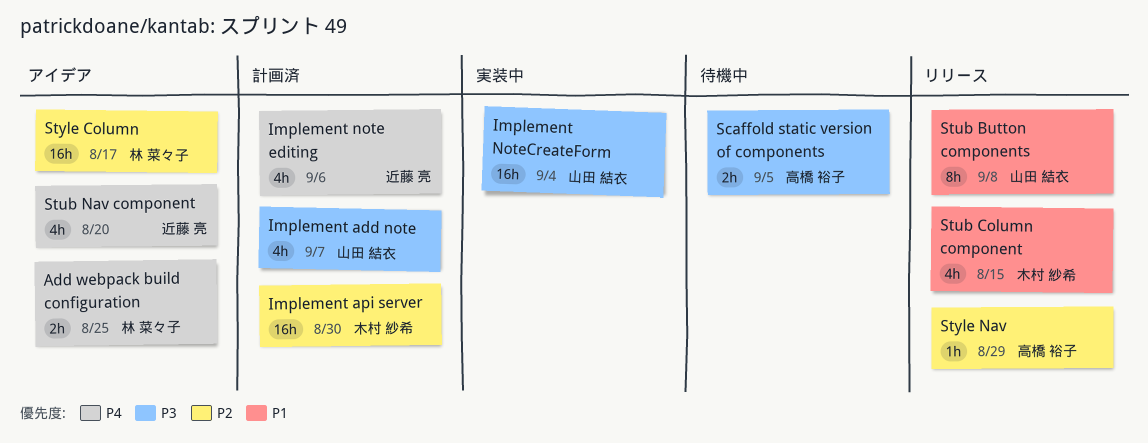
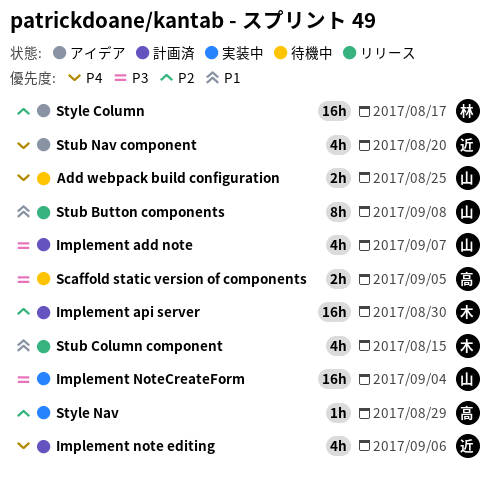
Add webpack build configuration, status: アイデア -> 待機中
Add webpack build configuration, owner: 林 菜々子 -> 山田 結衣
Style Nav, status: リリース -> 実装中

